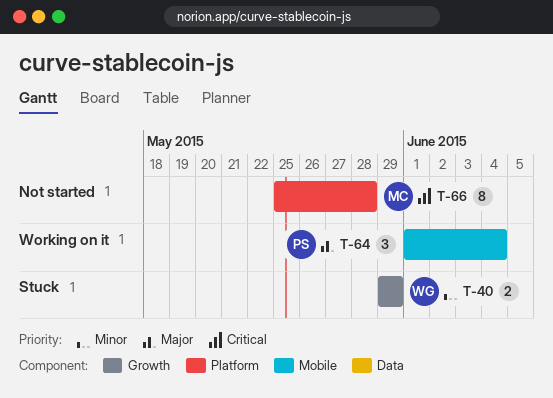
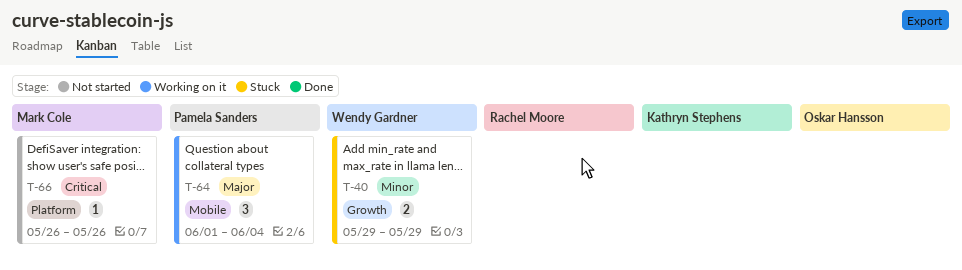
T-66, estimate: 8 -> 1
T-66, start: May 25 -> May 26
T-66, due: May 28 -> May 26

